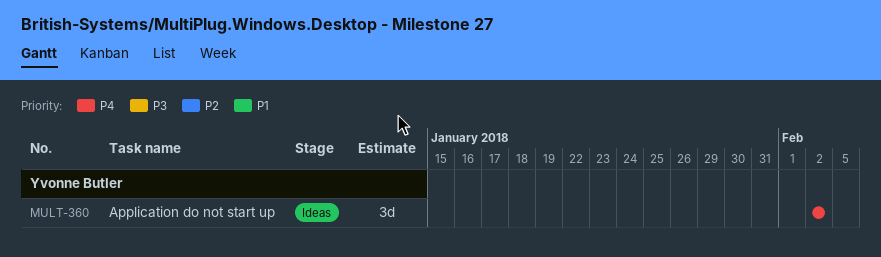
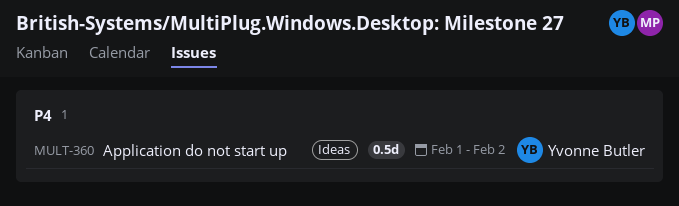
MULT-360, estimate: 3d -> 0.5d
MULT-360, start: Feb 2 -> Feb 1

